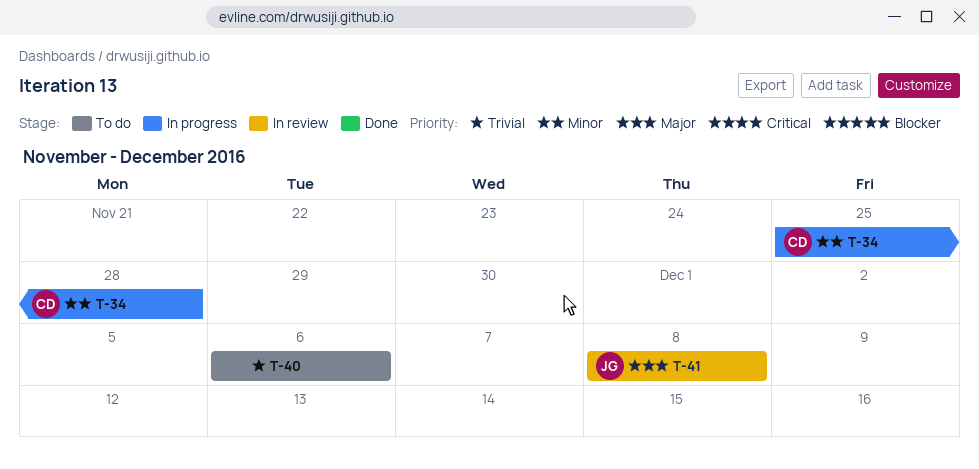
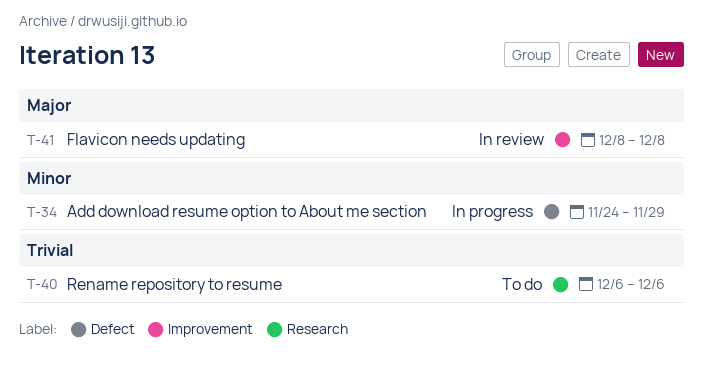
T-34, start: Nov 25 -> Nov 24
T-34, due: Nov 28 -> Nov 29

